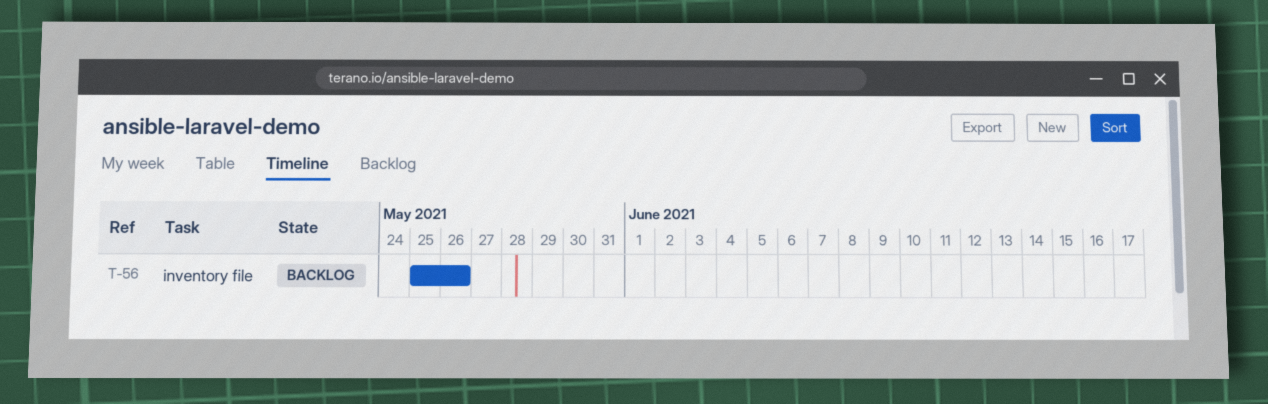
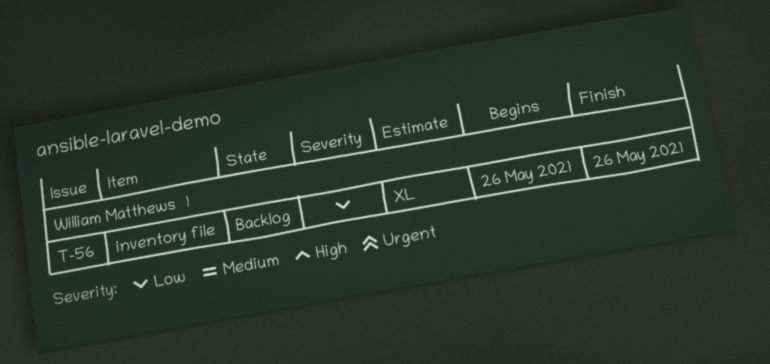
T-56, start: May 25 -> May 26

